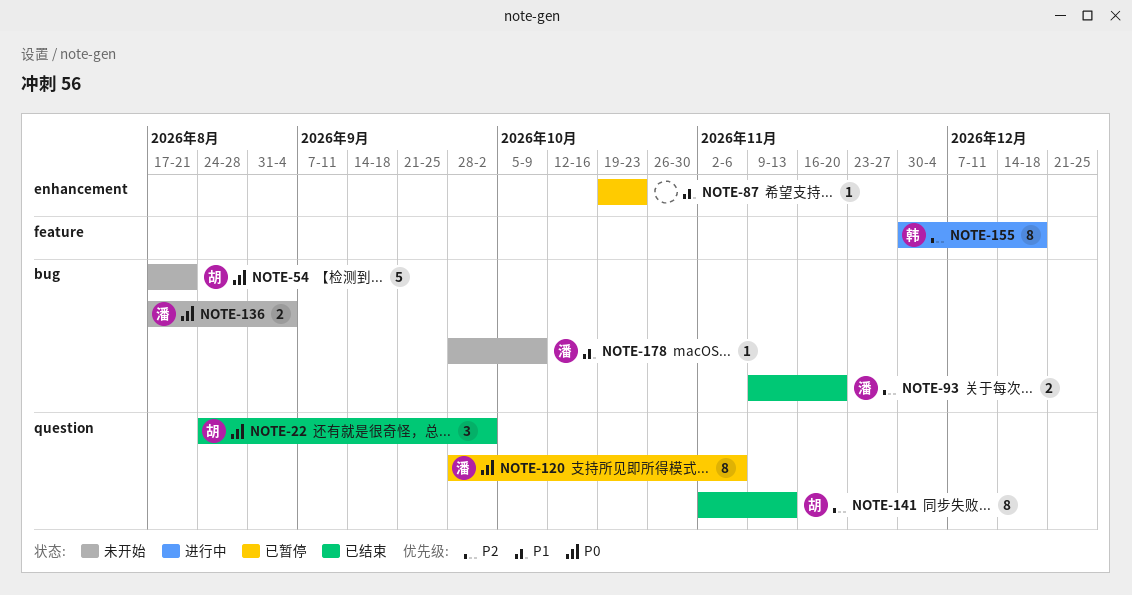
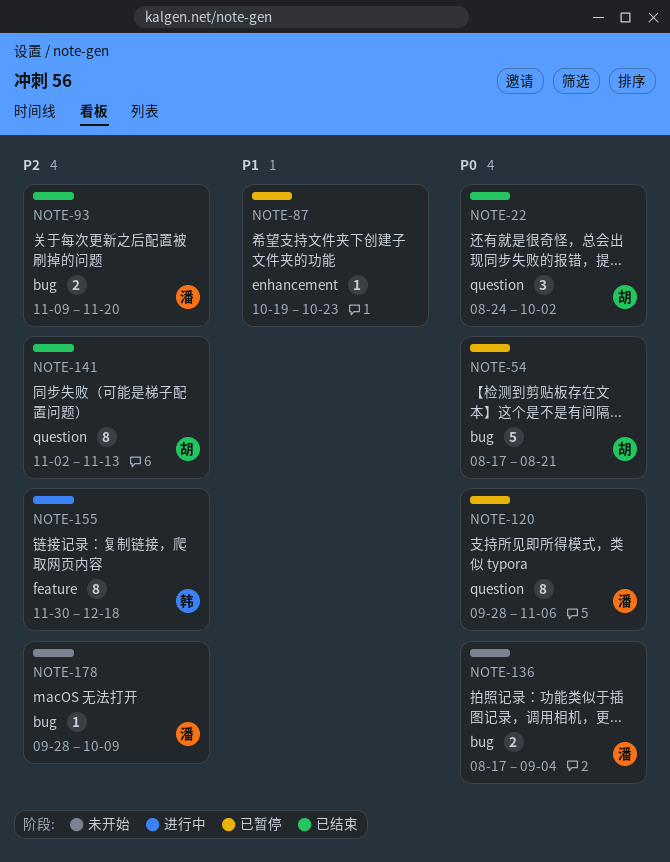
NOTE-54, status: 未开始 -> 已暂停
NOTE-178, priority: P1 -> P2

